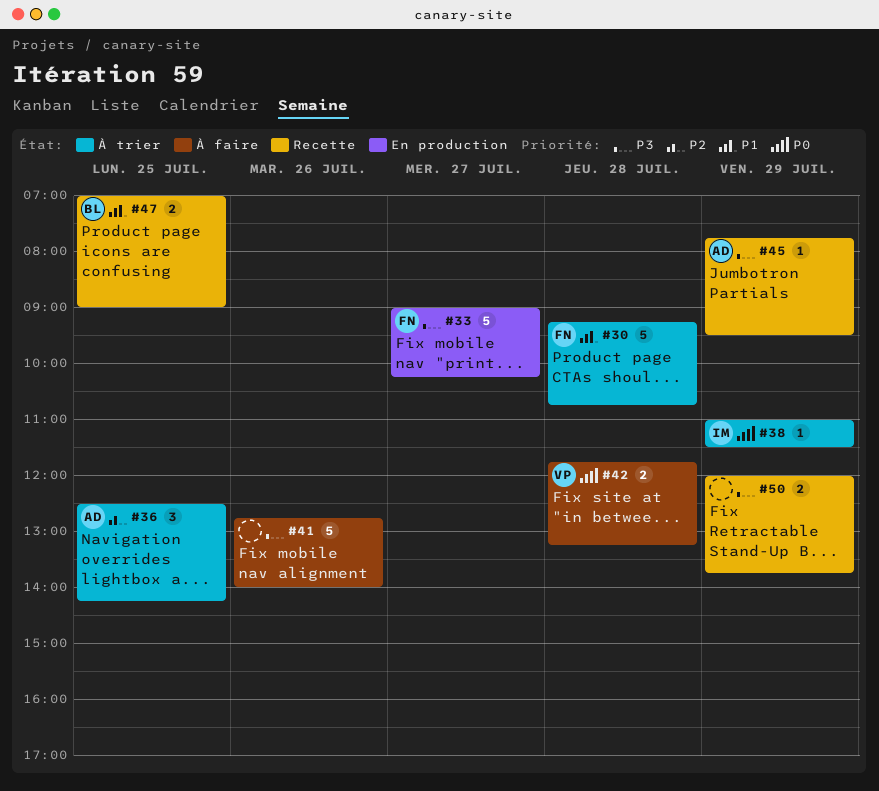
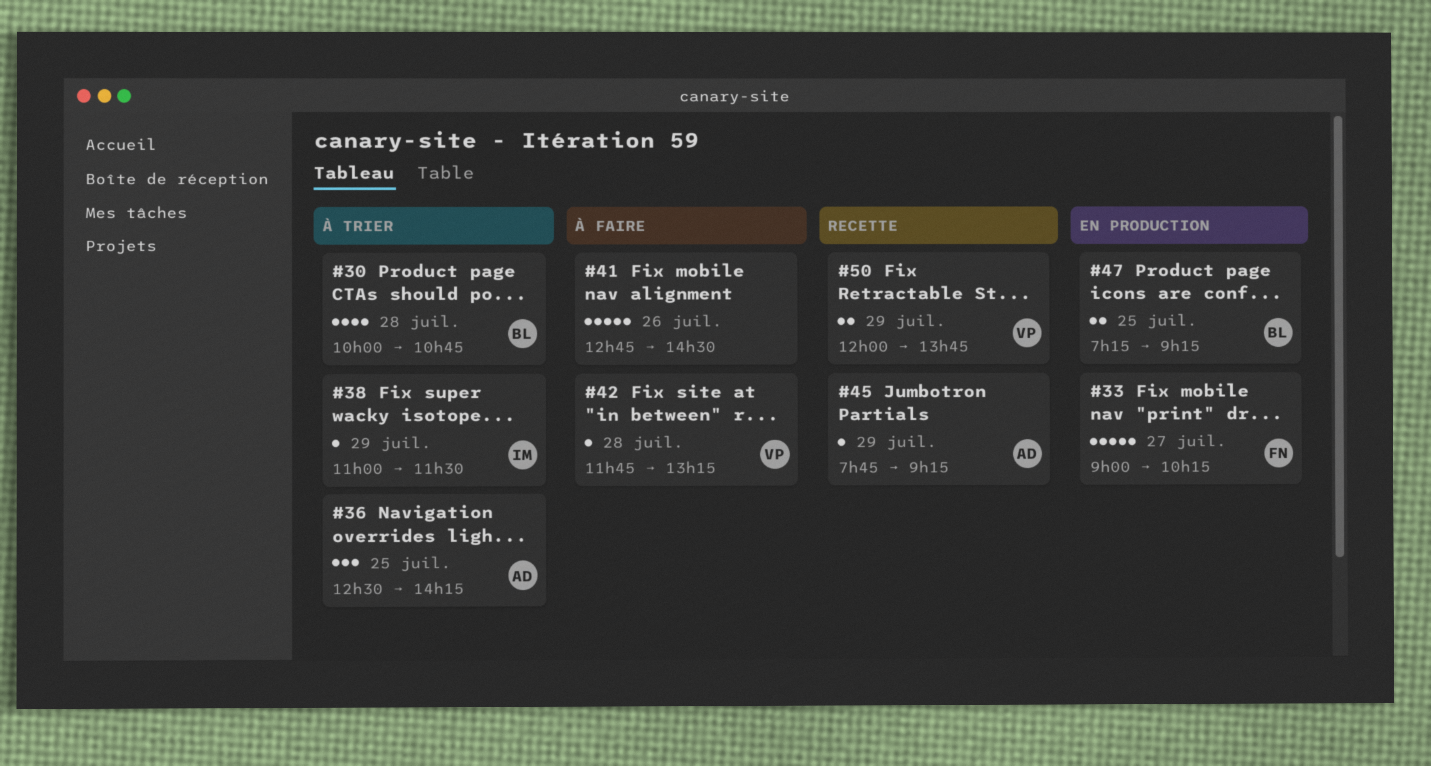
#30, owner: FN -> BL
#30, estimate: 5 -> 4
#30, begins: 09:15 -> 10:00
#41, ends: 14:00 -> 14:30
#42, estimate: 2 -> 1
#45, ends: 09:30 -> 09:15
#47, status: Recette -> En production
#47, begins: 07:00 -> 07:15
#47, ends: 09:00 -> 09:15
#50, owner: none -> VP

